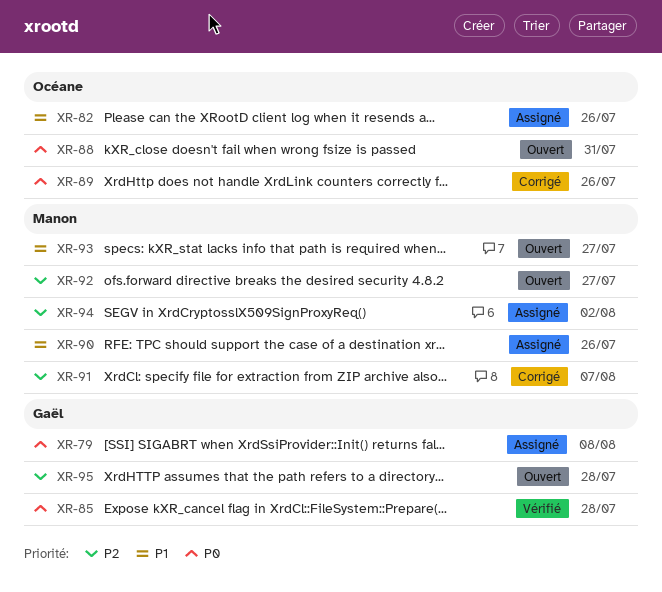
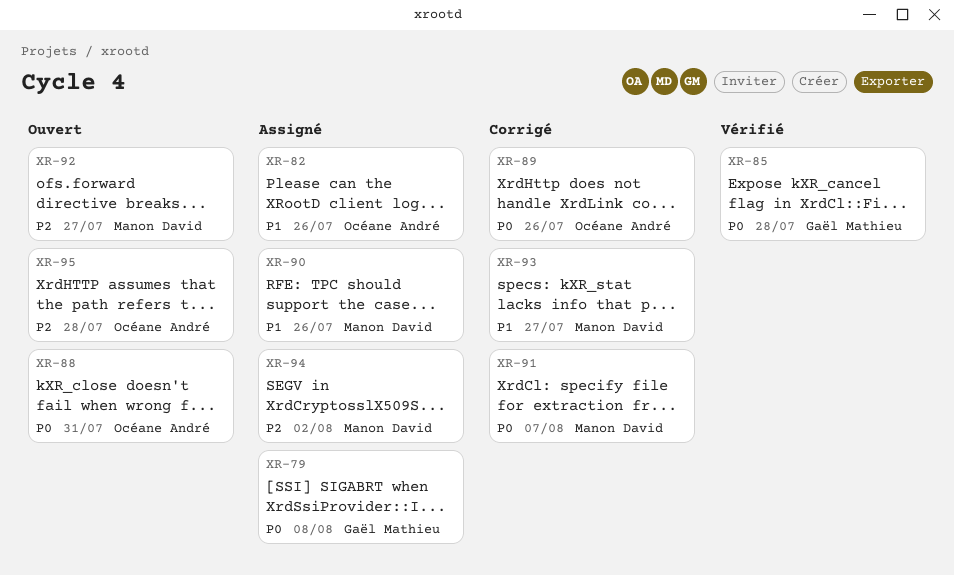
XR-91, priority: P2 -> P0
XR-93, status: Ouvert -> Corrigé
XR-95, owner: Gaël Mathieu -> Océane André

